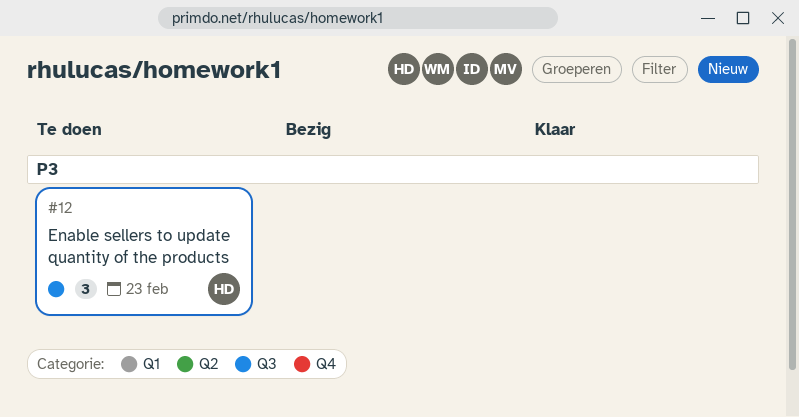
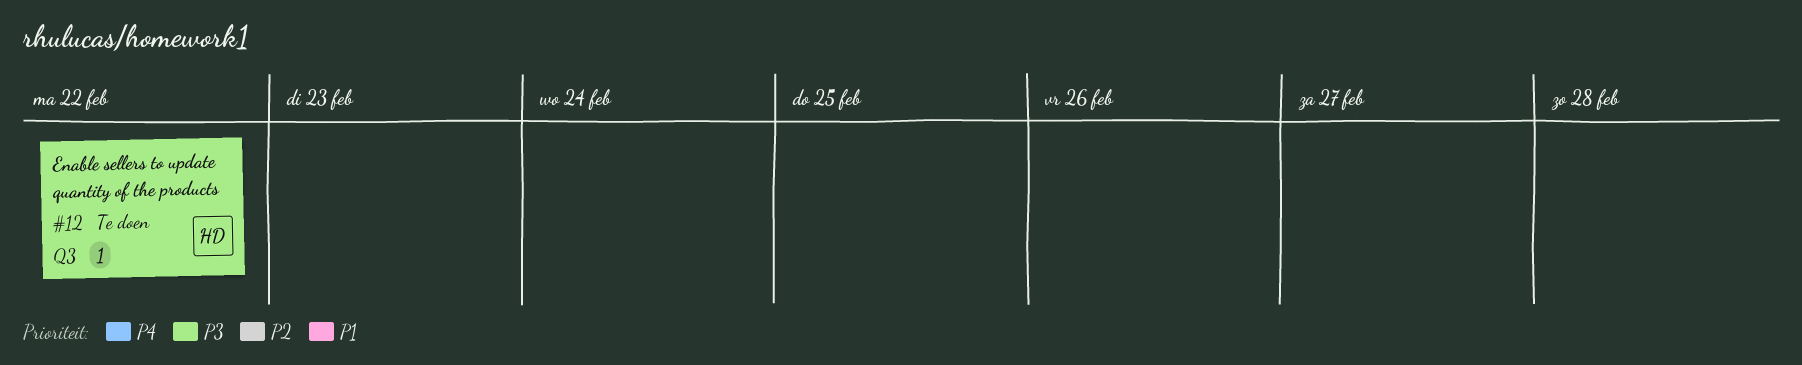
#12, estimate: 3 -> 1
#12, due: Feb 23 -> Feb 22

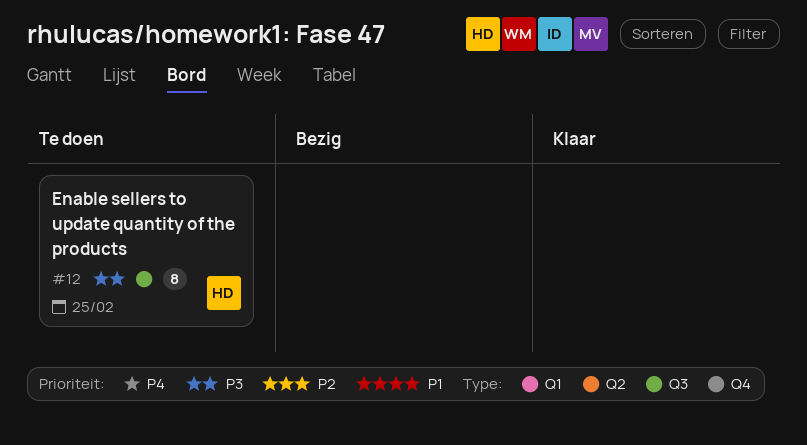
#12, estimate: 1 -> 8
#12, due: Feb 22 -> Feb 25

